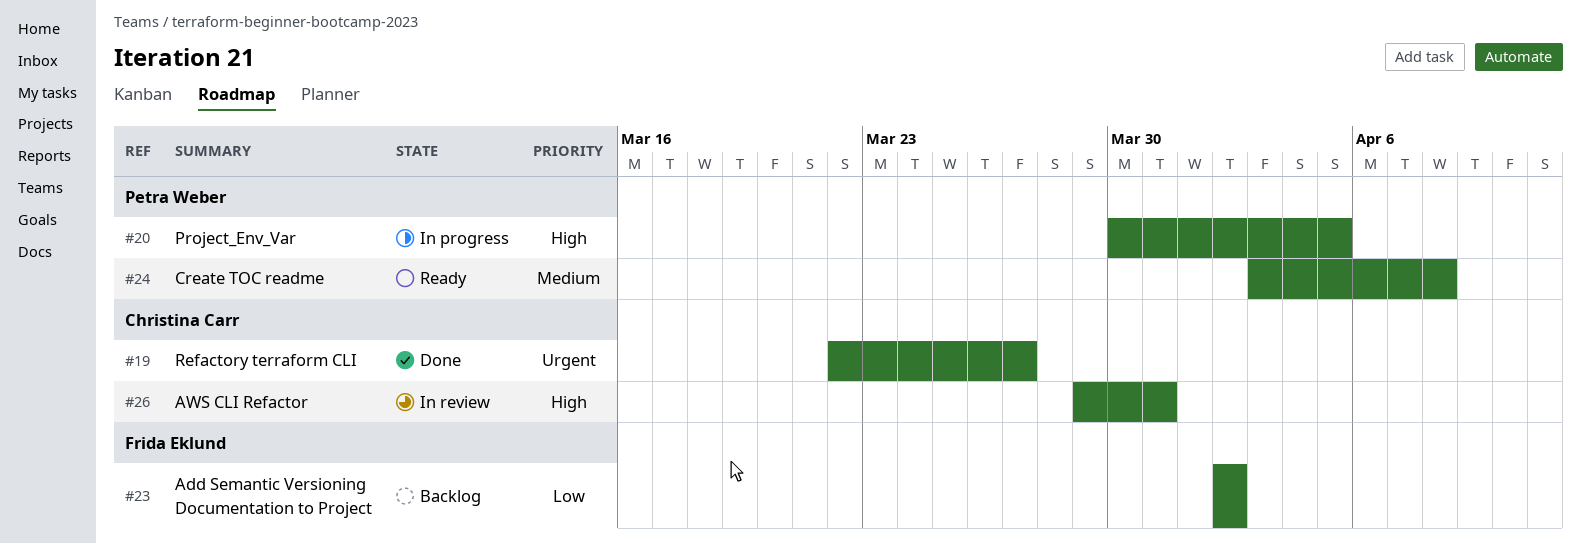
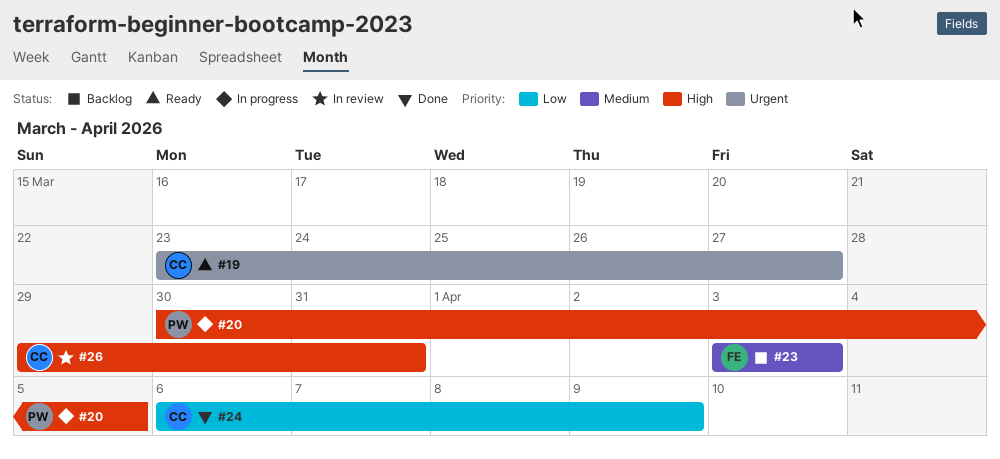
#19, status: Done -> Ready
#19, start: Mar 22 -> Mar 23
#23, priority: Low -> Medium
#23, start: Apr 2 -> Apr 3
#23, due: Apr 2 -> Apr 3
#24, status: Ready -> Done
#24, owner: Petra Weber -> Christina Carr
#24, priority: Medium -> Low
#24, start: Apr 3 -> Apr 6
#24, due: Apr 8 -> Apr 9

